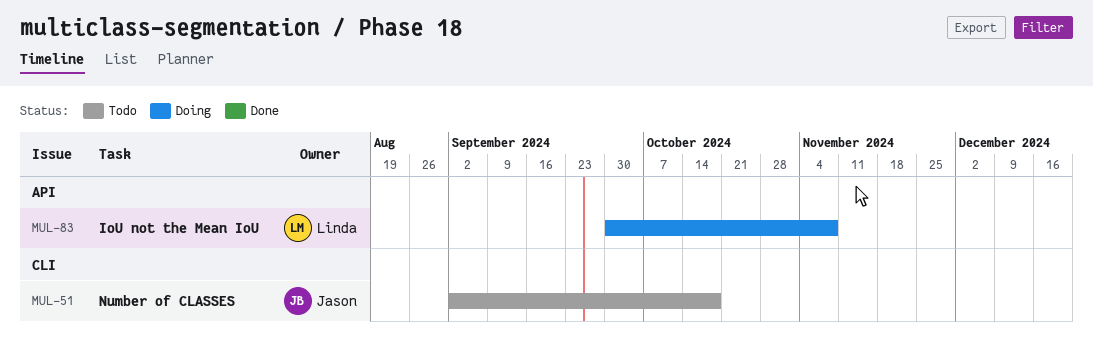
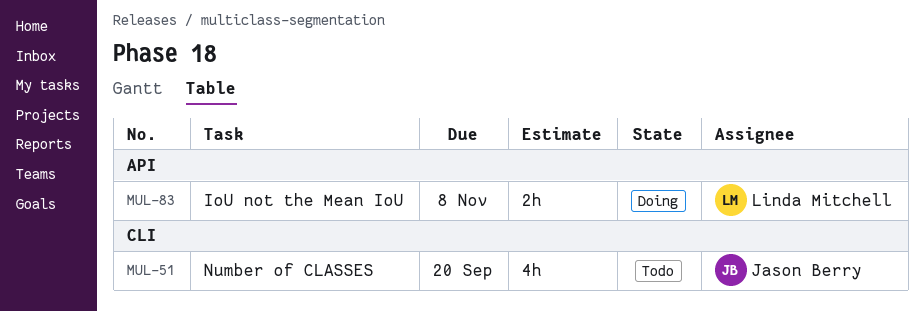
MUL-51, due: Oct 18 -> Sep 20

